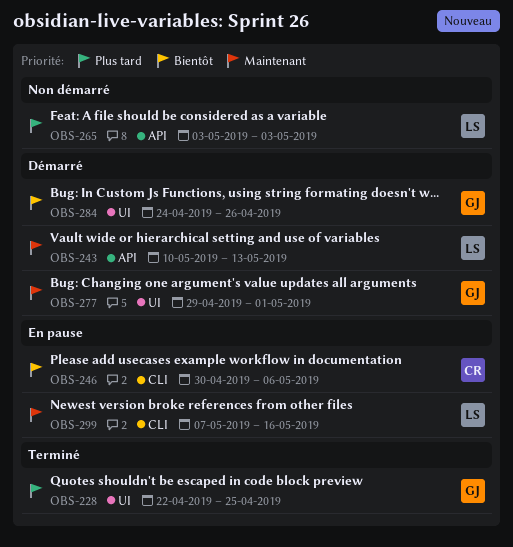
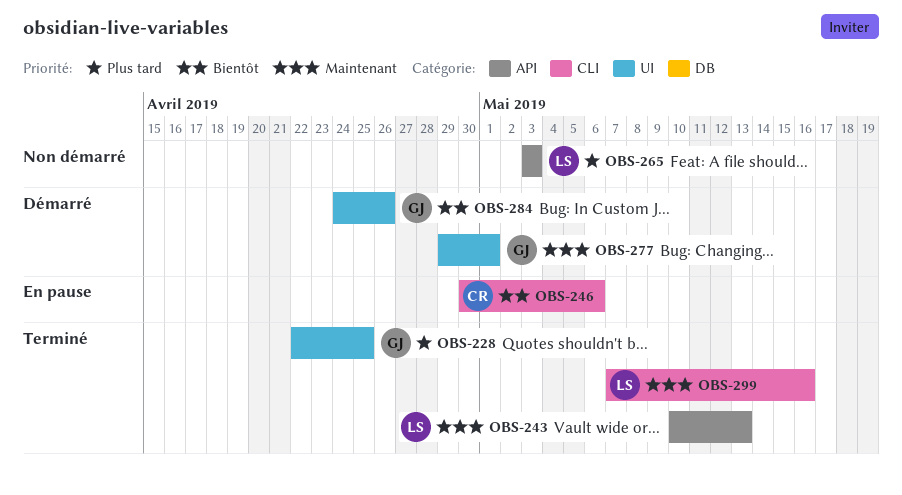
OBS-243, status: Démarré -> Terminé
OBS-299, status: En pause -> Terminé

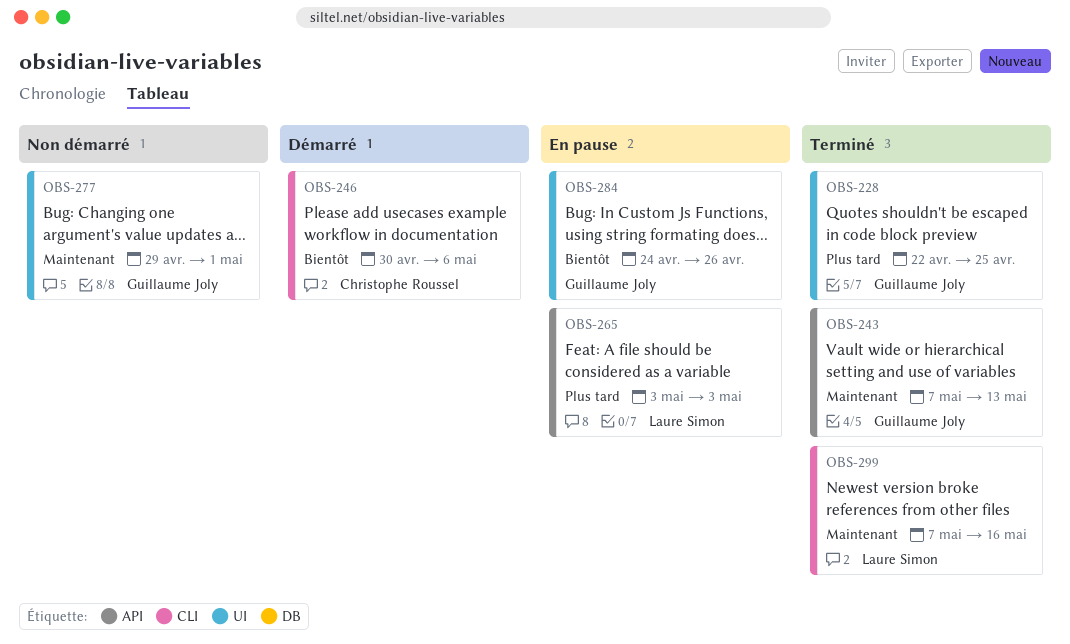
OBS-243, owner: Laure Simon -> Guillaume Joly
OBS-243, start: May 10 -> May 7
OBS-246, status: En pause -> Démarré
OBS-265, status: Non démarré -> En pause
OBS-277, status: Démarré -> Non démarré
OBS-284, status: Démarré -> En pause

